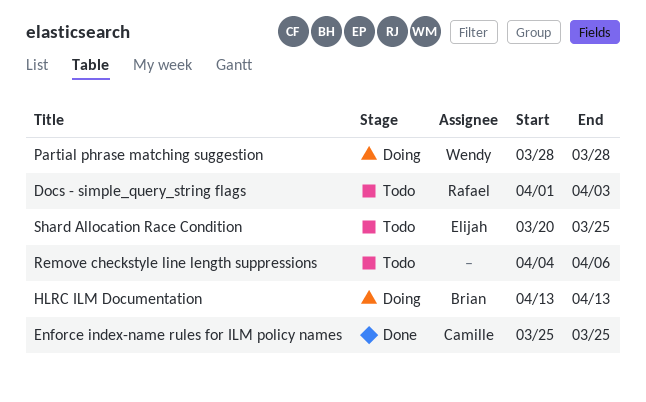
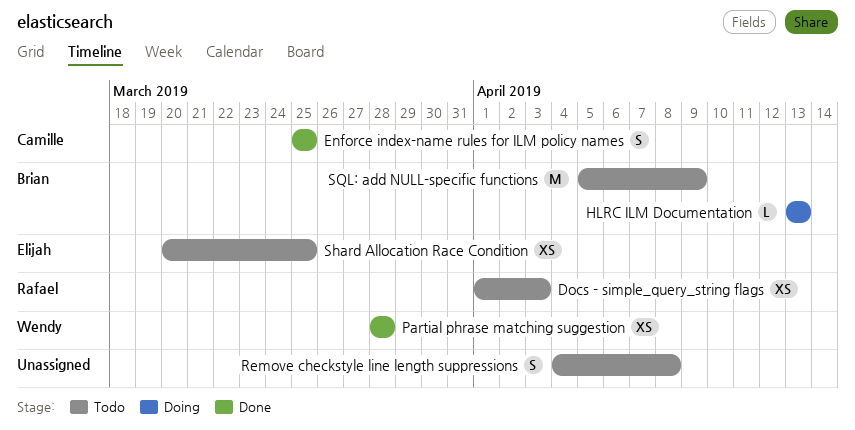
Partial phrase matching suggestion, status: Doing -> Done
Remove checkstyle line length suppressions, due: Apr 6 -> Apr 8
SQL: add NULL-specific functions: none -> present

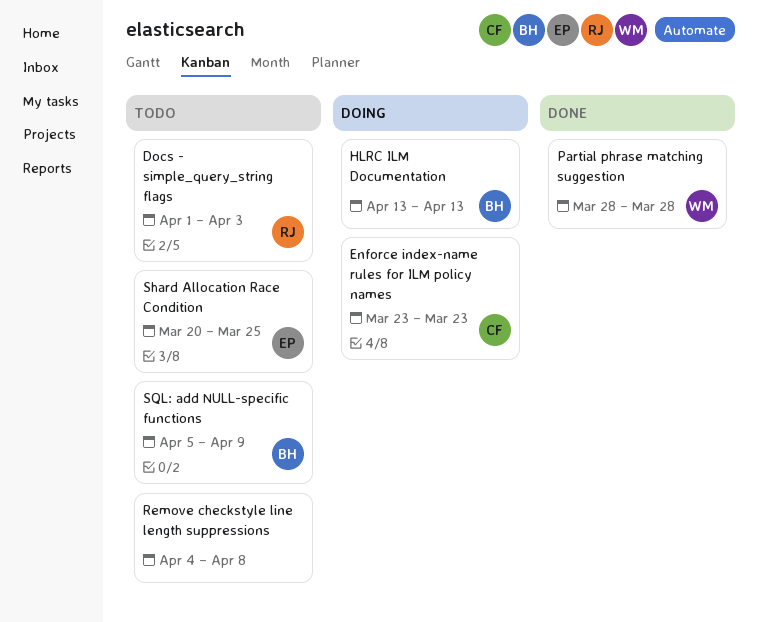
Enforce index-name rules for ILM policy names, status: Done -> Doing
Enforce index-name rules for ILM policy names, start: Mar 25 -> Mar 23
Enforce index-name rules for ILM policy names, due: Mar 25 -> Mar 23

